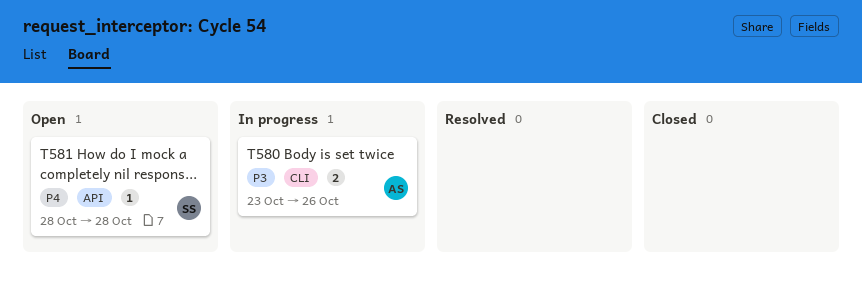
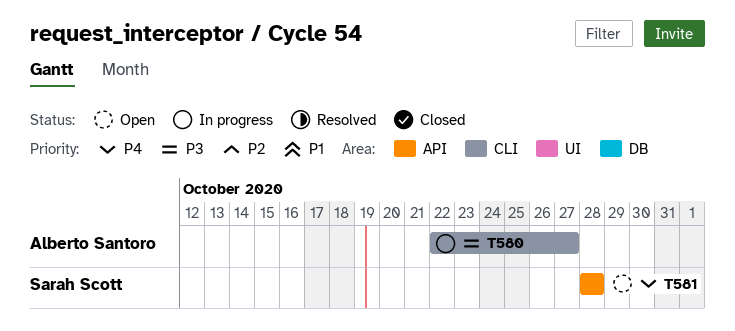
T580, start: Oct 23 -> Oct 22
T580, due: Oct 26 -> Oct 27

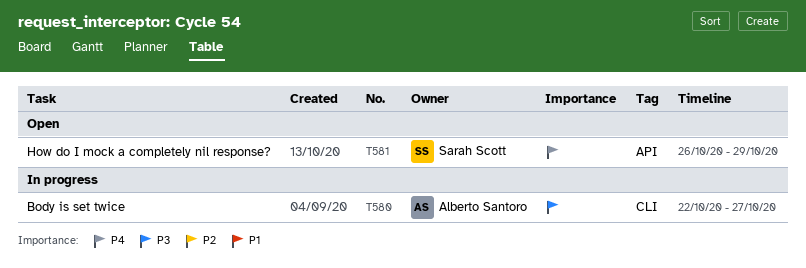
T581, start: Oct 28 -> Oct 26
T581, due: Oct 28 -> Oct 29

